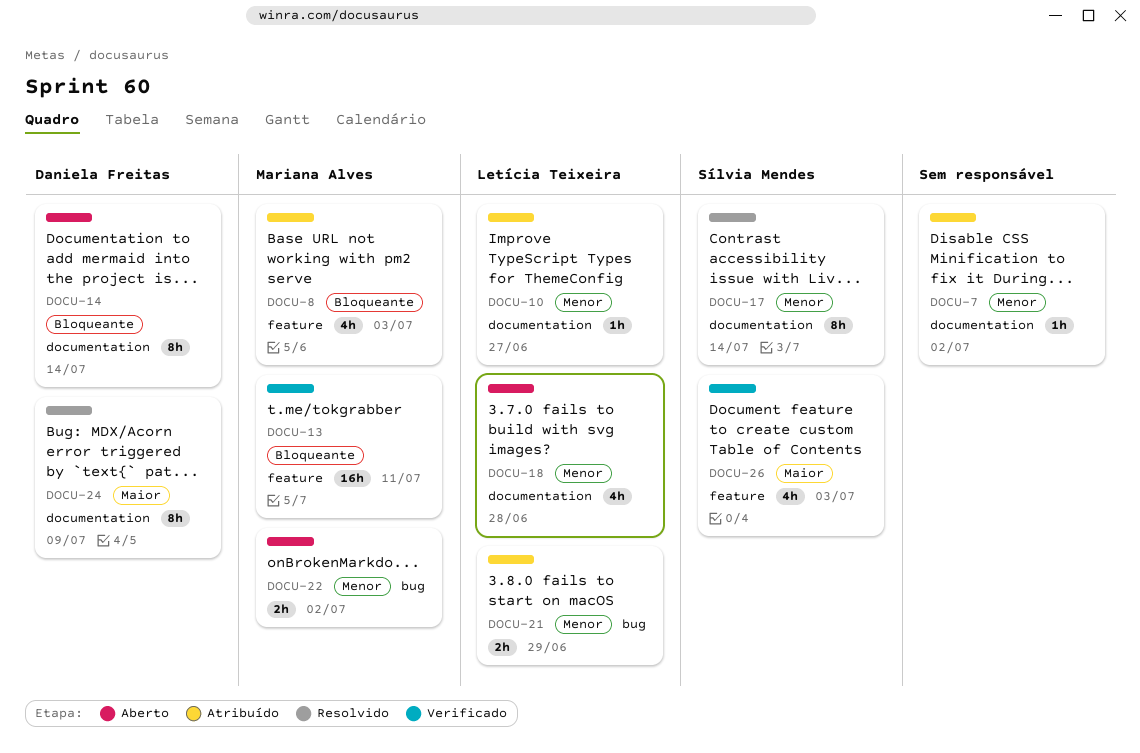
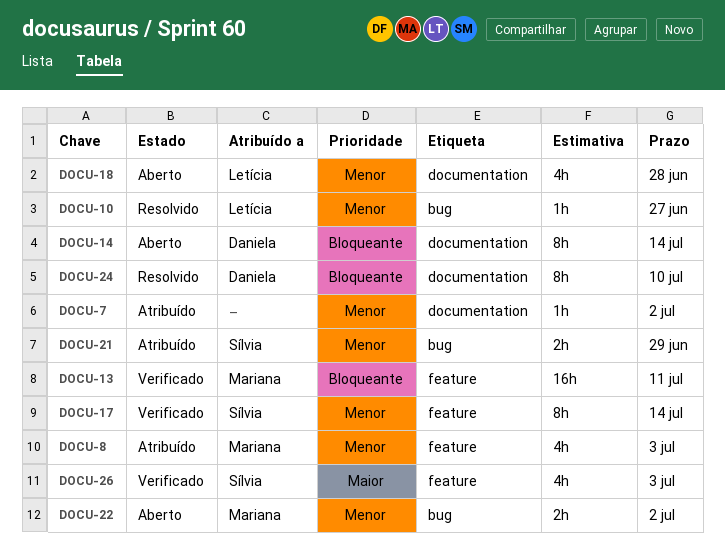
DOCU-8, priority: Bloqueante -> Menor
DOCU-10, status: Atribuído -> Resolvido
DOCU-10, label: documentation -> bug
DOCU-17, status: Resolvido -> Verificado
DOCU-17, label: documentation -> feature
DOCU-21, owner: Letícia Teixeira -> Sílvia Mendes
DOCU-24, priority: Maior -> Bloqueante
DOCU-24, due: Jul 9 -> Jul 10

